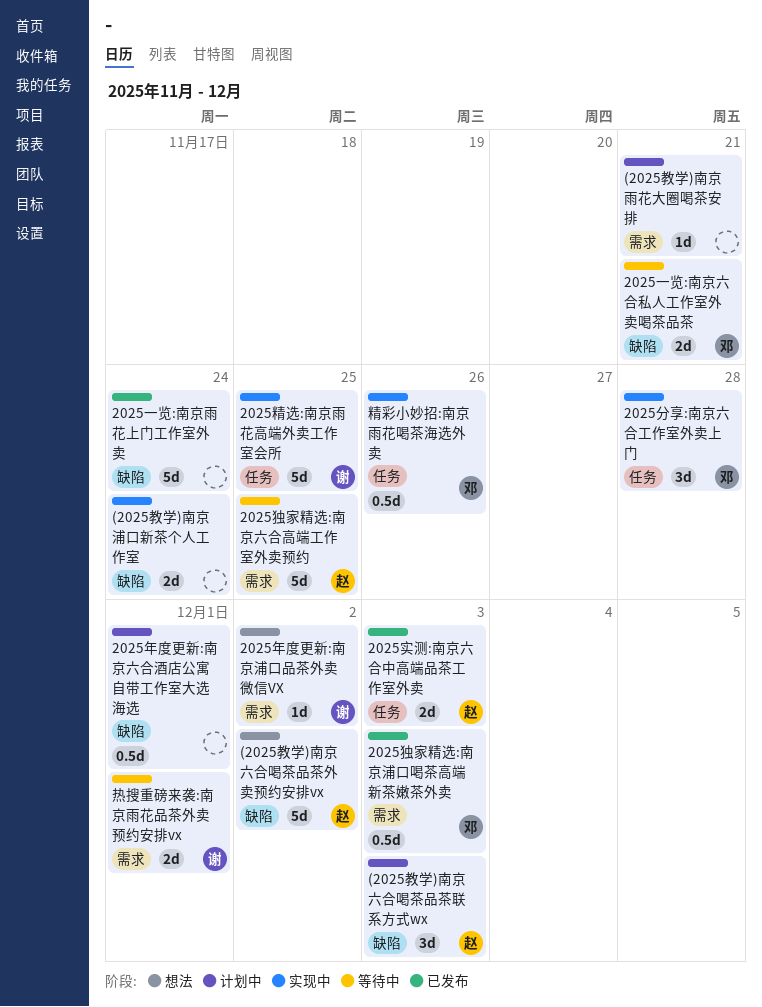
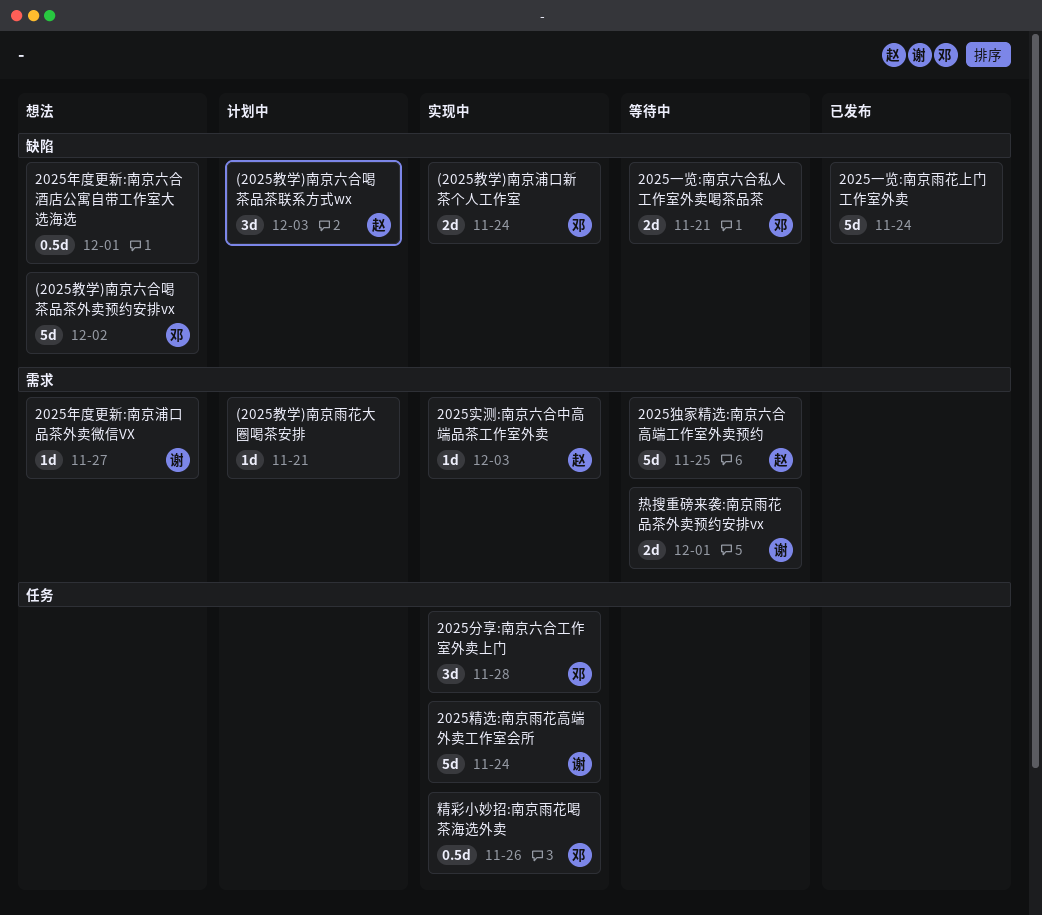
(2025教学)南京六合喝茶品茶外卖预约安排vx, owner: 赵 -> 邓
(2025教学)南京浦口新茶个人工作室, owner: none -> 邓
2025实测:南京六合中高端品茶工作室外卖, status: 已发布 -> 实现中
2025实测:南京六合中高端品茶工作室外卖, label: 任务 -> 需求
2025实测:南京六合中高端品茶工作室外卖, estimate: 2d -> 1d
2025年度更新:南京六合酒店公寓自带工作室大选海选, status: 计划中 -> 想法
2025年度更新:南京浦口品茶外卖微信VX, due: Dec 2 -> Nov 27
2025独家精选:南京浦口喝茶高端新茶嫩茶外卖: present -> none
2025精选:南京雨花高端外卖工作室会所, due: Nov 25 -> Nov 24

